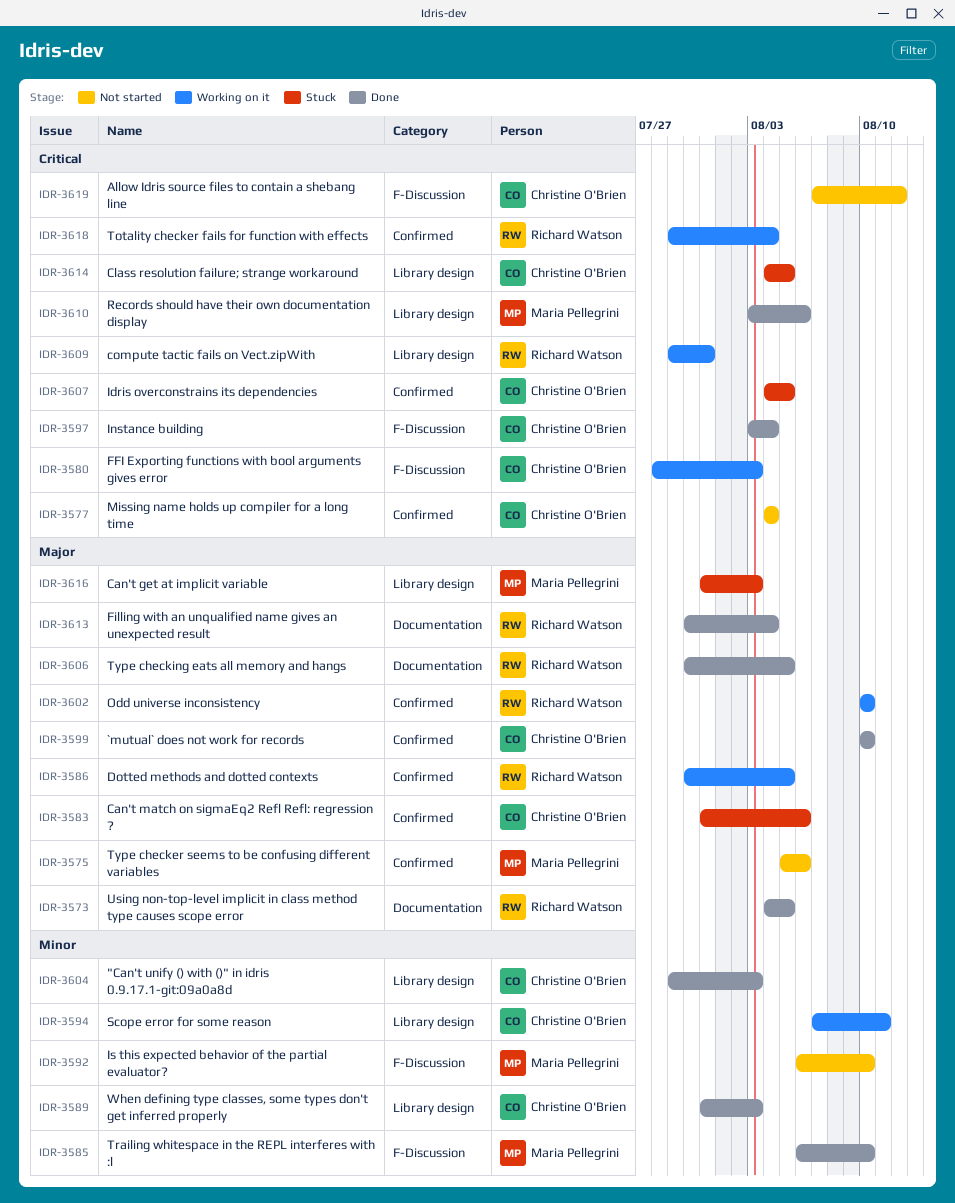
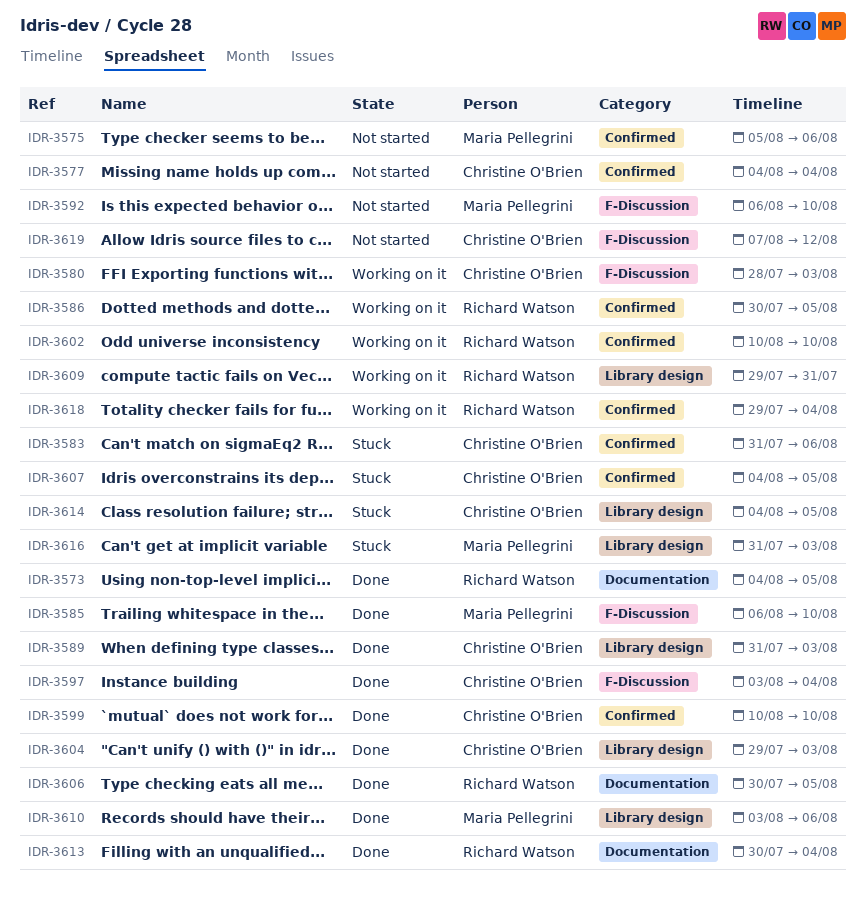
IDR-3594: present -> none

